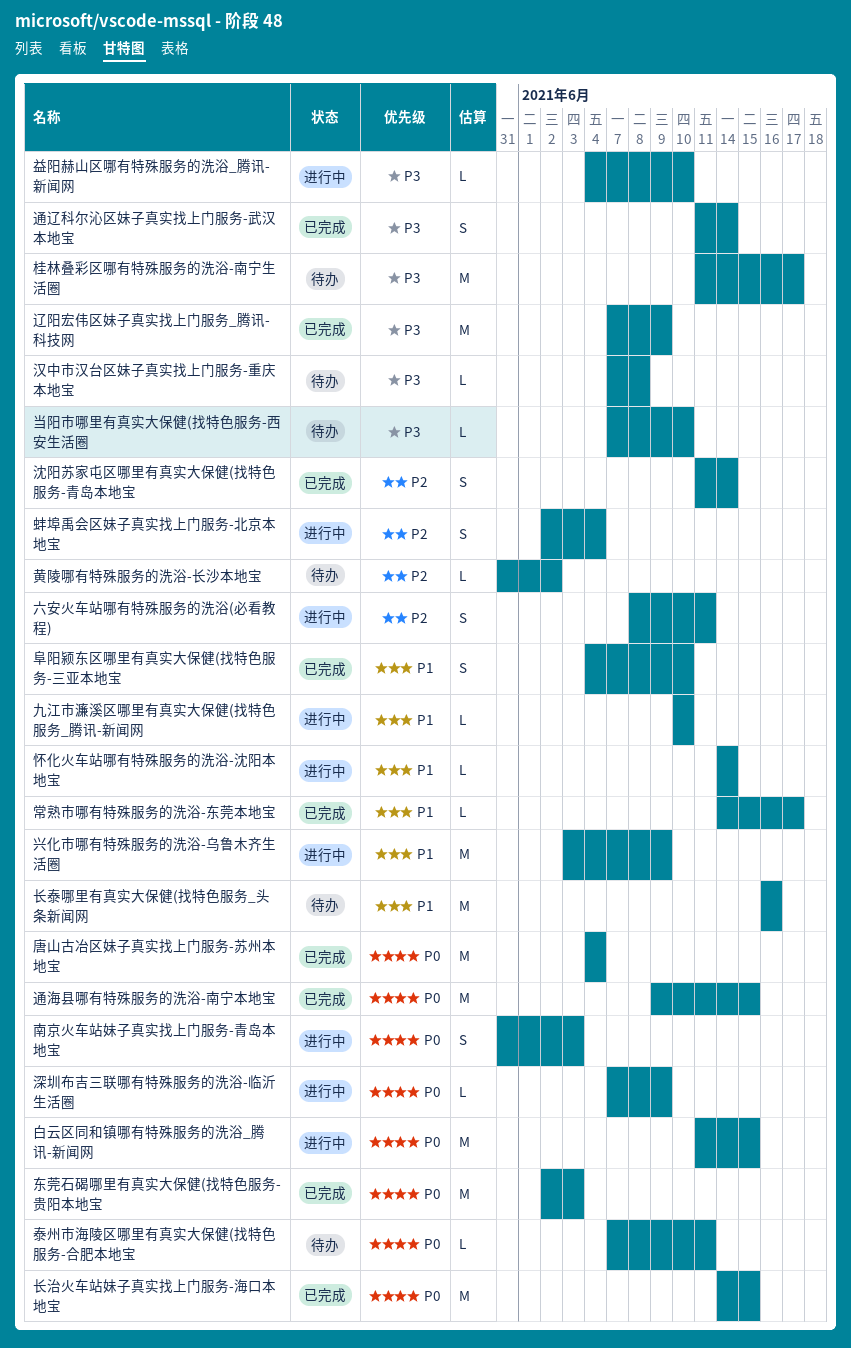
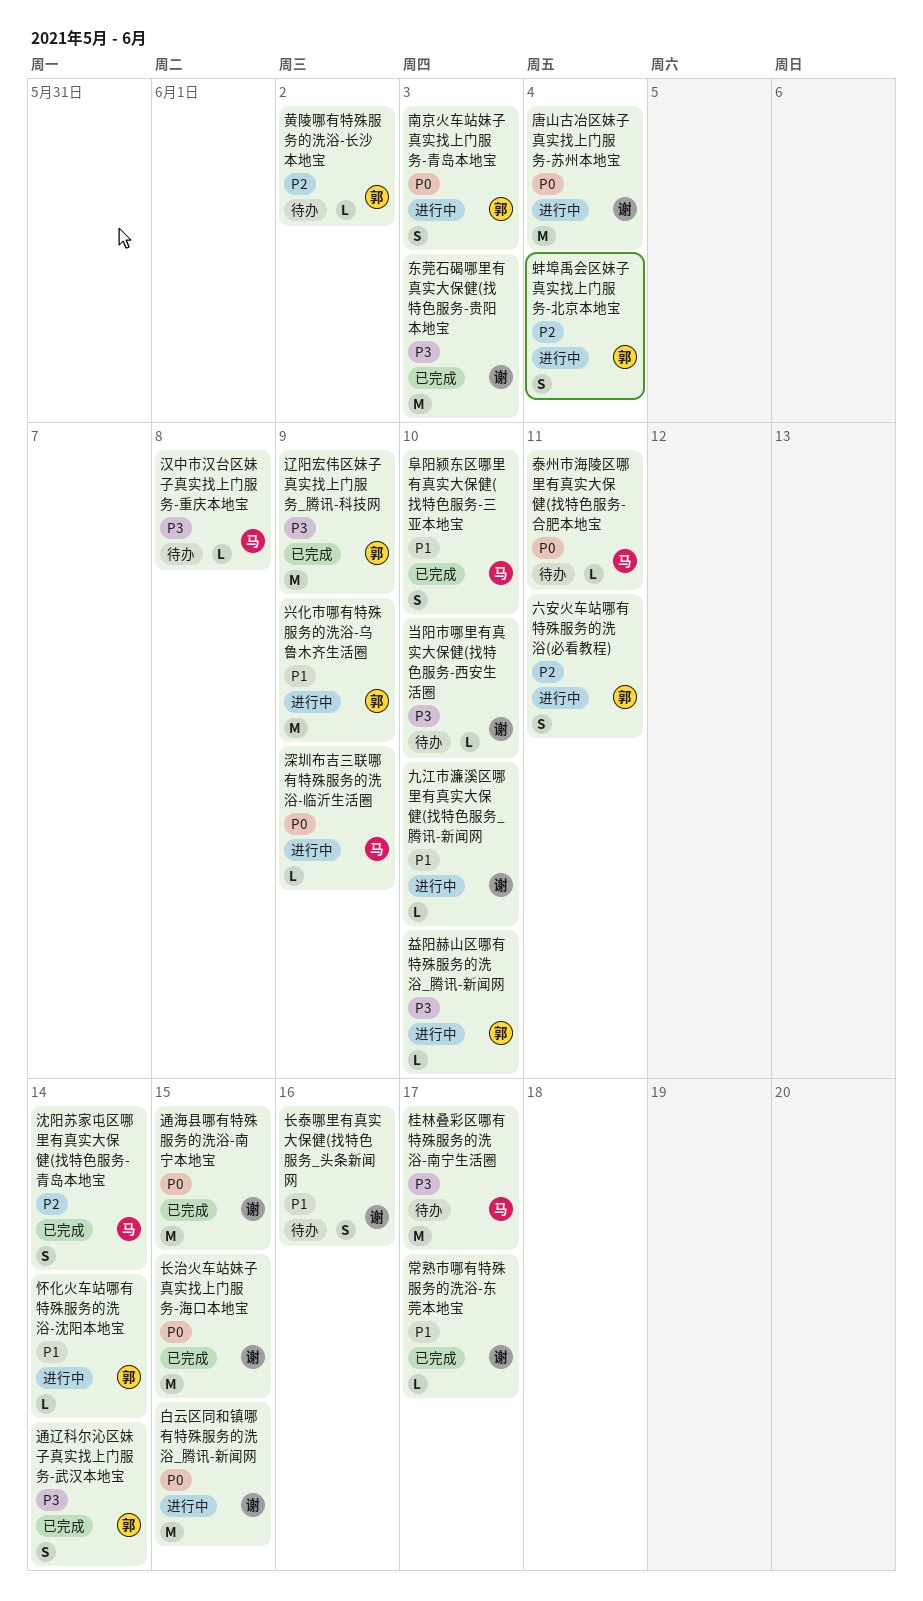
东莞石碣哪里有真实大保健(找特色服务-贵阳本地宝, priority: P0 -> P3
唐山古冶区妹子真实找上门服务-苏州本地宝, status: 已完成 -> 进行中
长泰哪里有真实大保健(找特色服务_头条新闻网, estimate: M -> S

